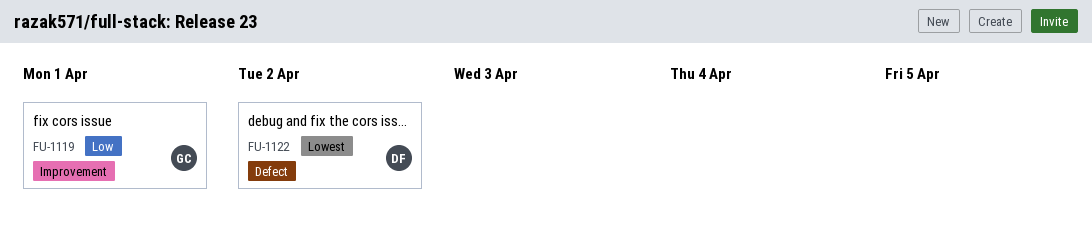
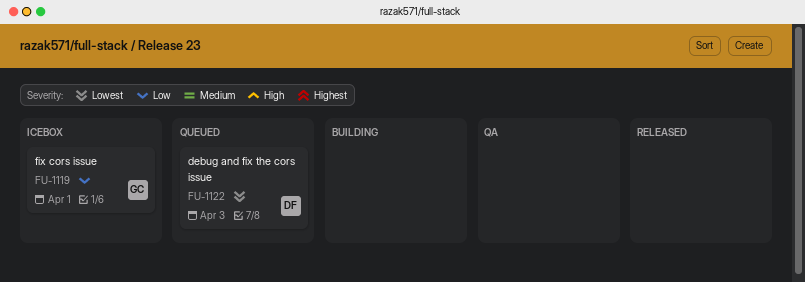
FU-1122, due: Apr 2 -> Apr 3

